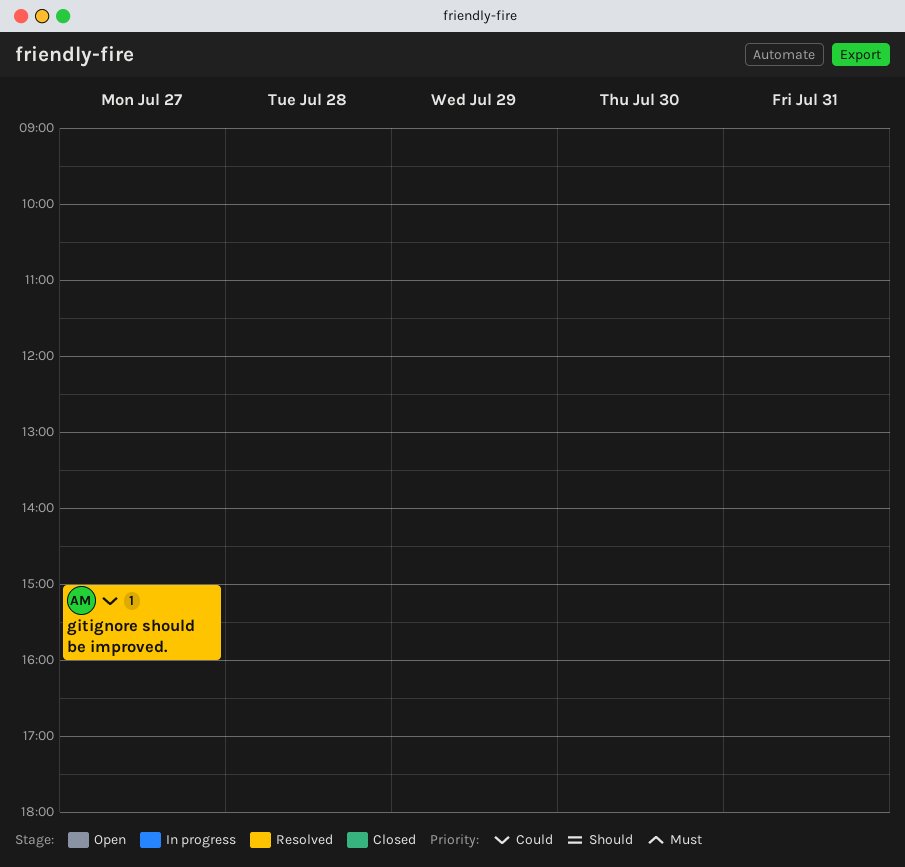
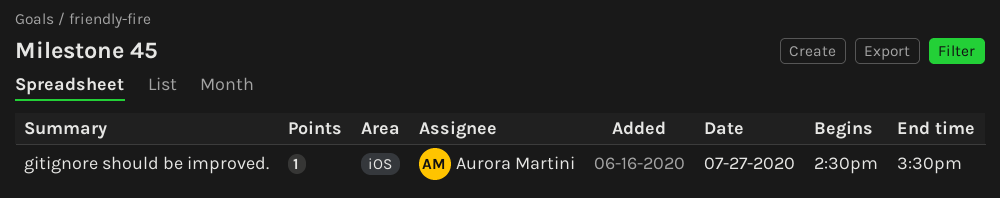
gitignore should be improved., begins: 15:00 -> 14:30
gitignore should be improved., ends: 16:00 -> 15:30

